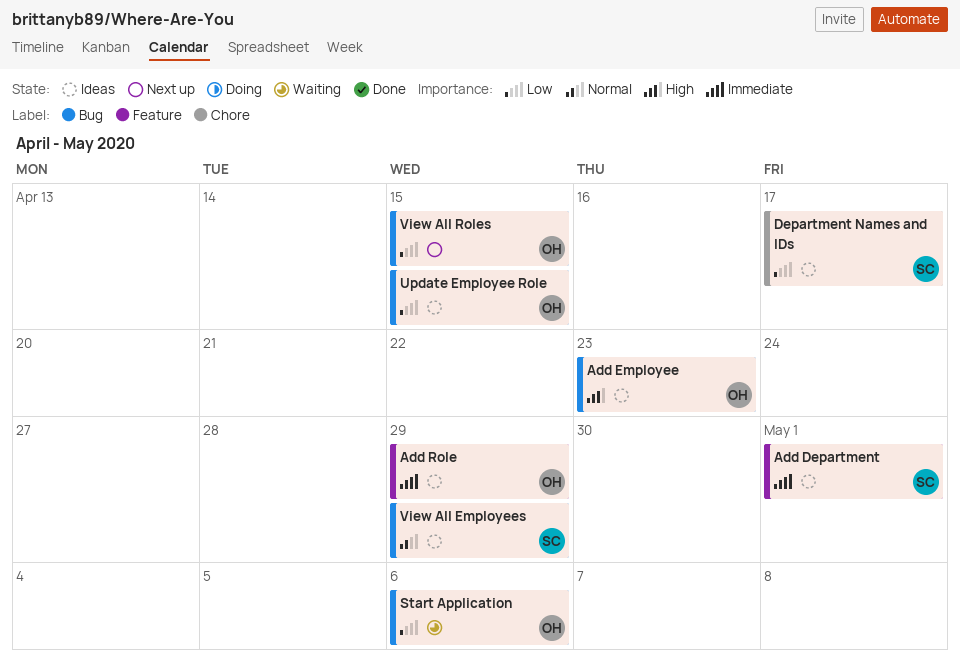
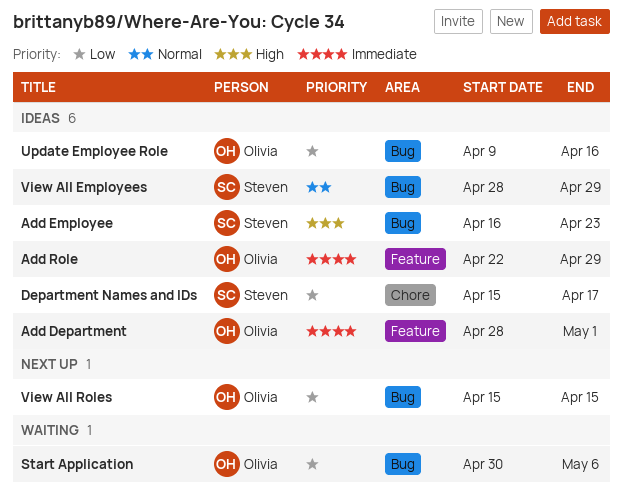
Add Department, owner: Steven -> Olivia
Add Employee, owner: Olivia -> Steven
Update Employee Role, due: Apr 15 -> Apr 16

